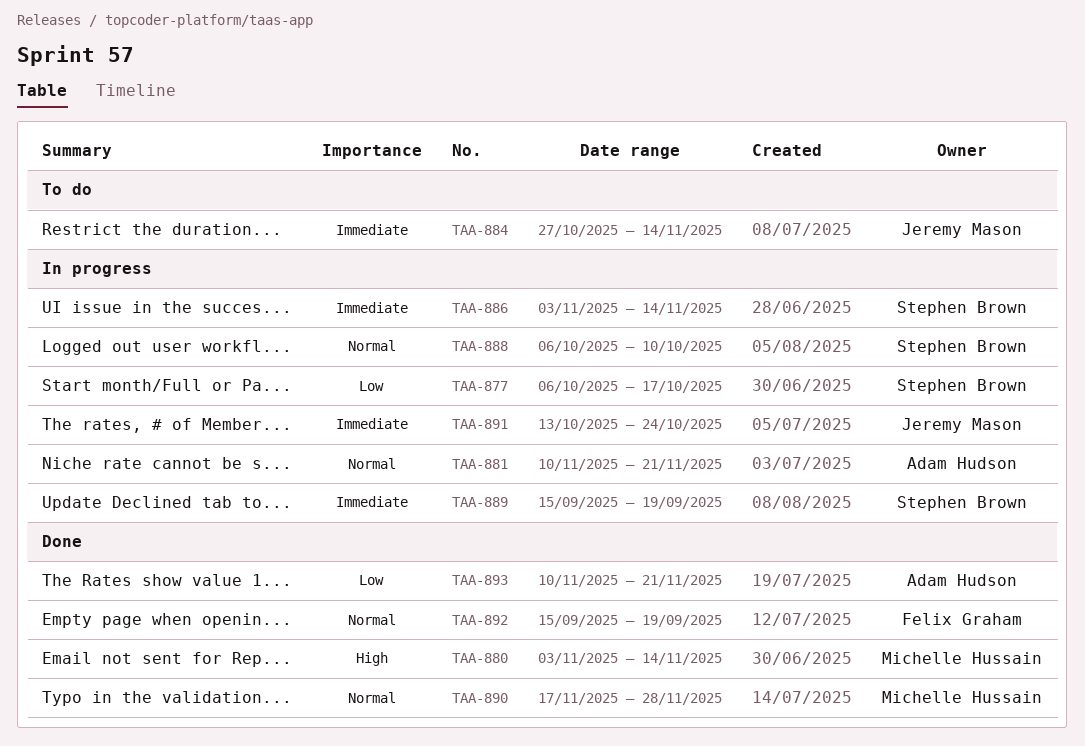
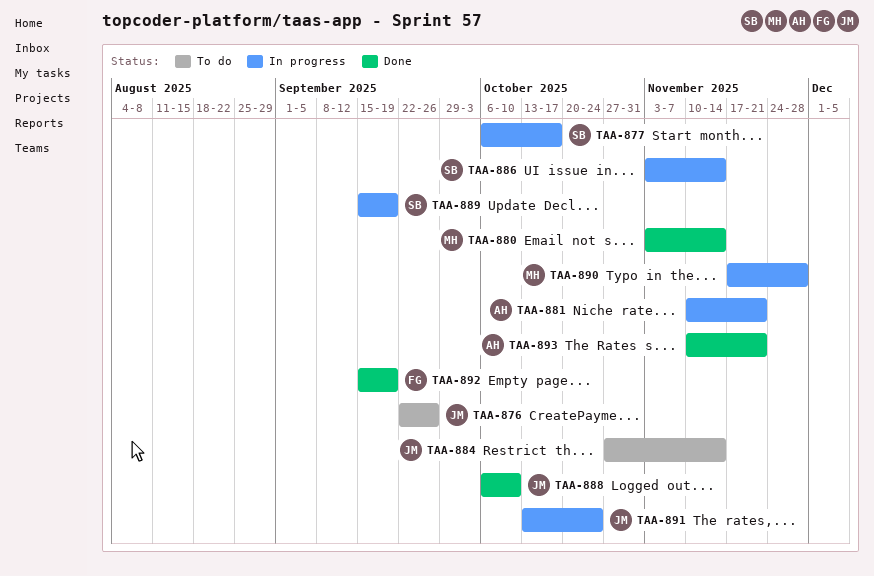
TAA-876: none -> present
TAA-888, status: In progress -> Done
TAA-888, owner: Stephen Brown -> Jeremy Mason
TAA-890, status: Done -> In progress

